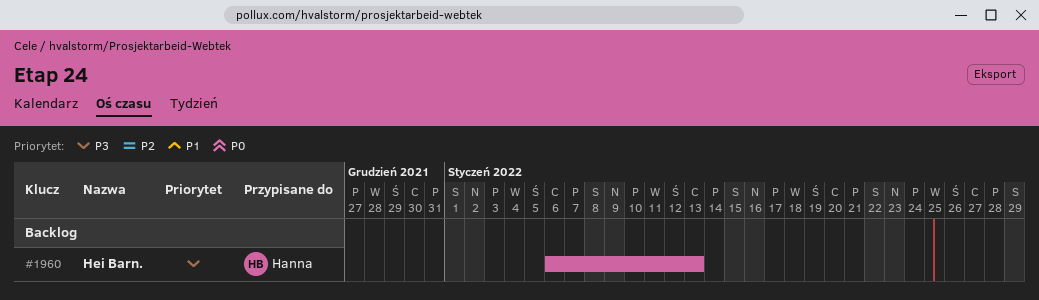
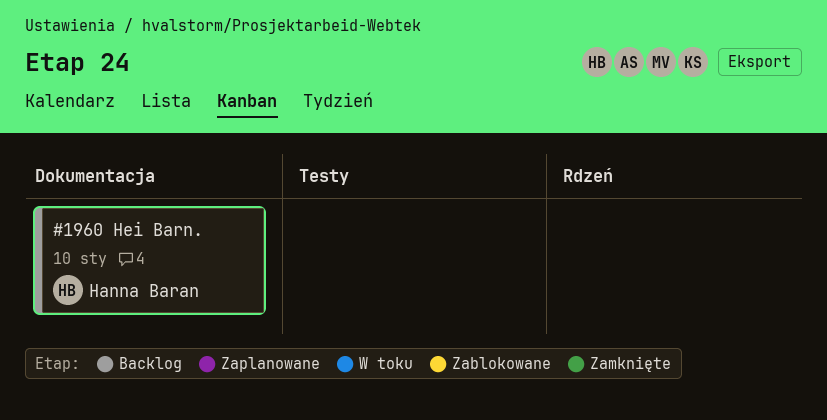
#1960, due: Jan 13 -> Jan 10

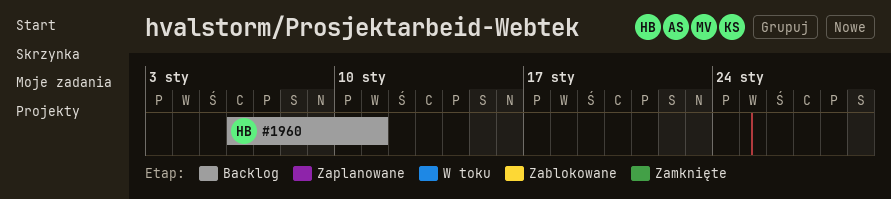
#1960, due: Jan 10 -> Jan 11

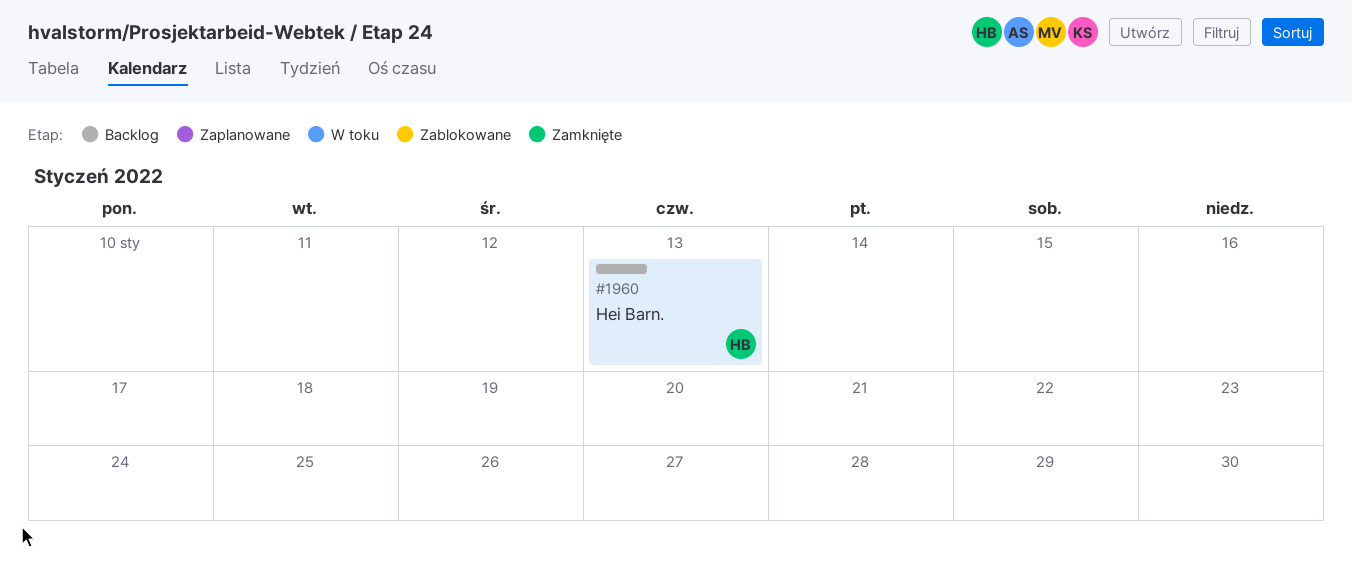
#1960, due: Jan 11 -> Jan 13

